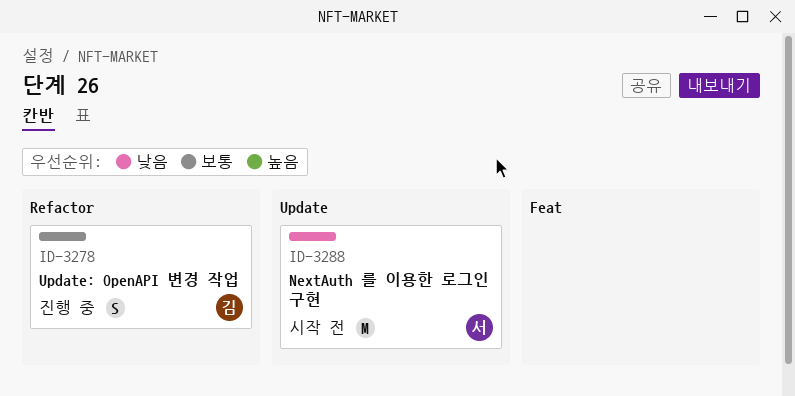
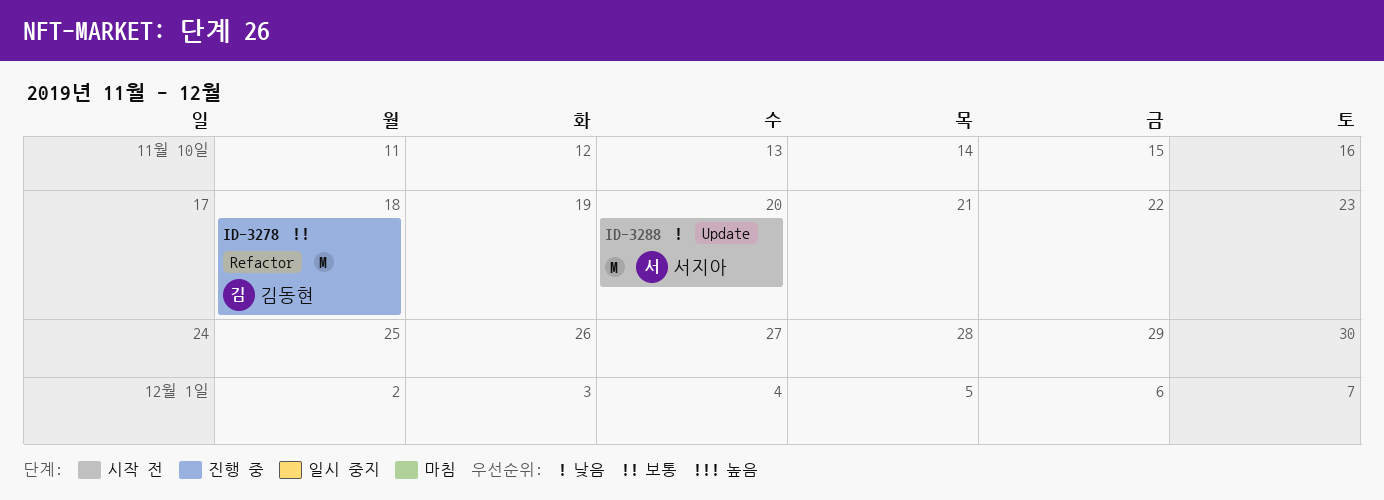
ID-3278, estimate: S -> M

